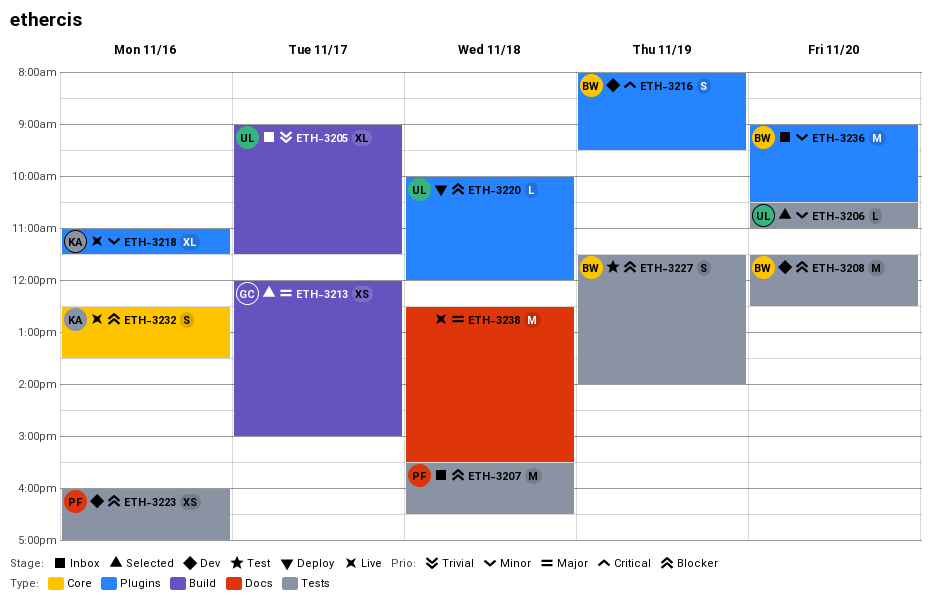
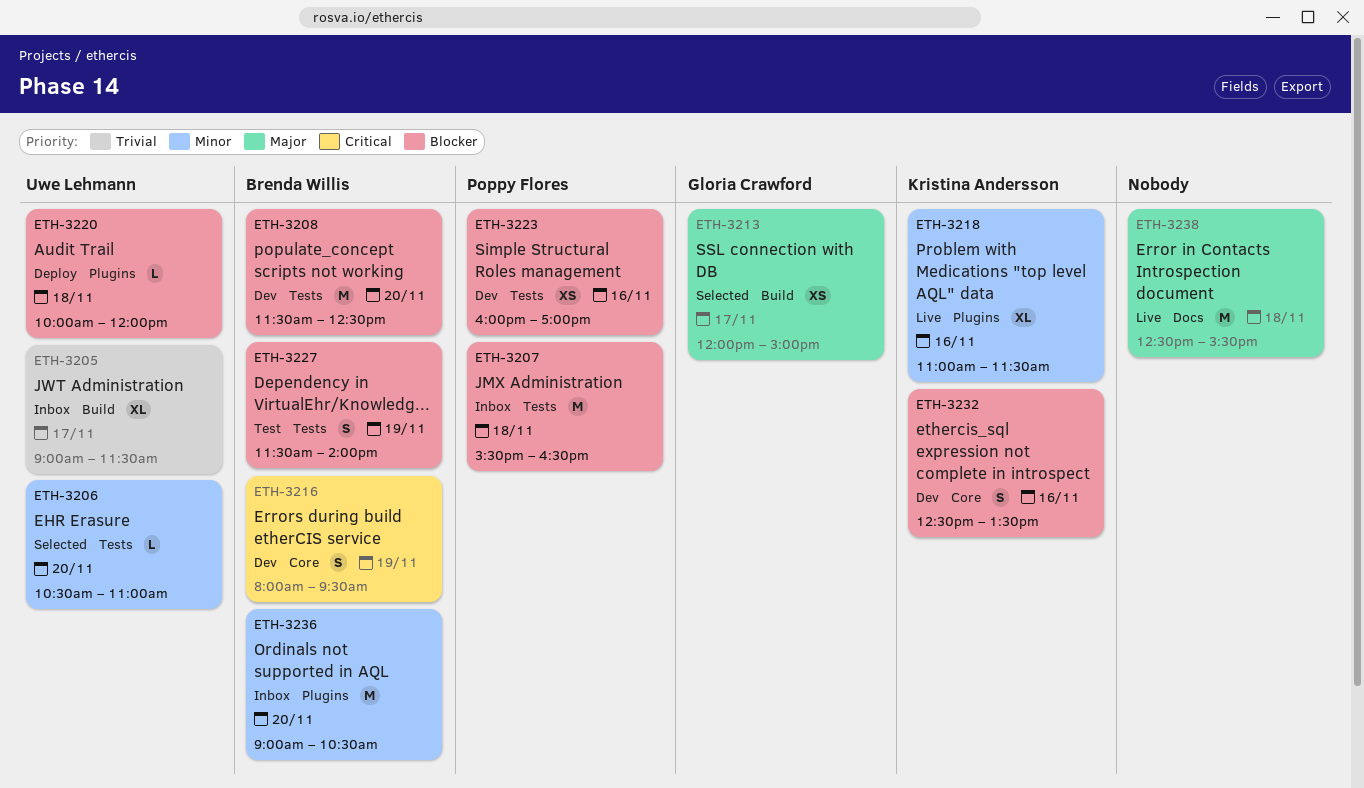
ETH-3216, label: Plugins -> Core
ETH-3232, status: Live -> Dev

